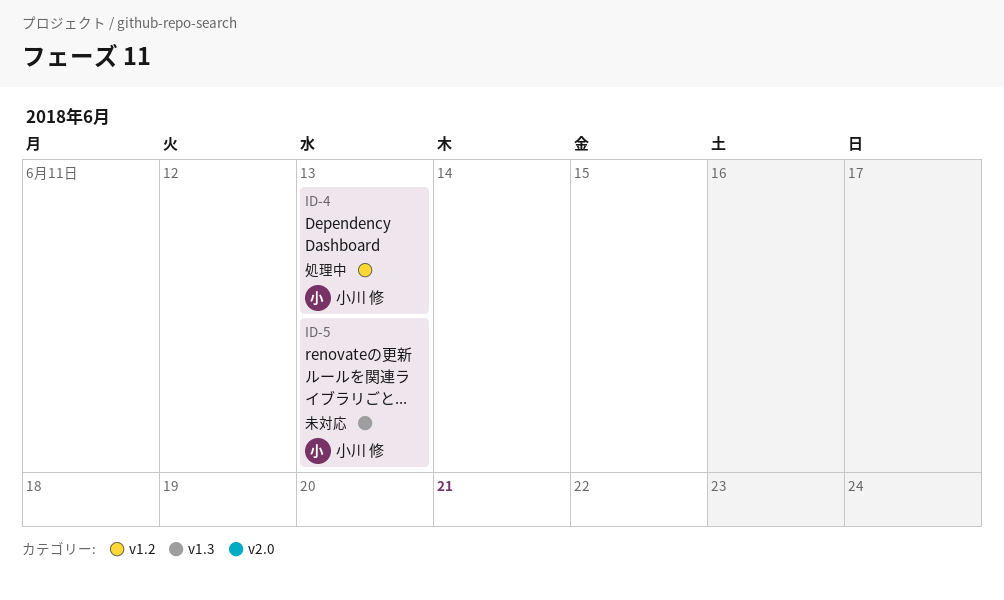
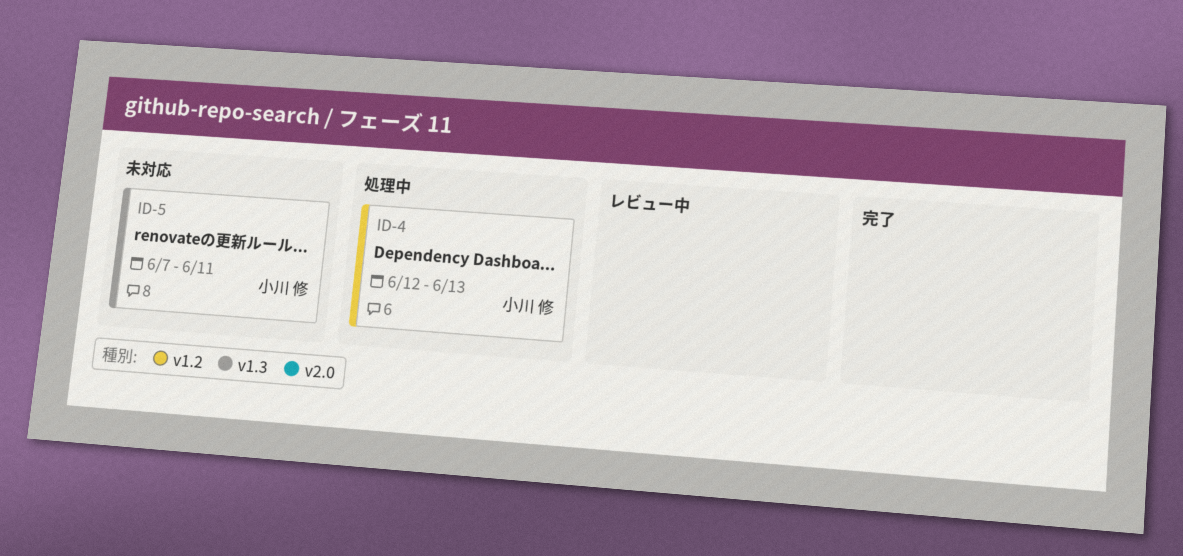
ID-5, due: Jun 13 -> Jun 11

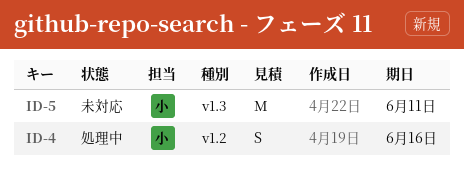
ID-4, due: Jun 13 -> Jun 16

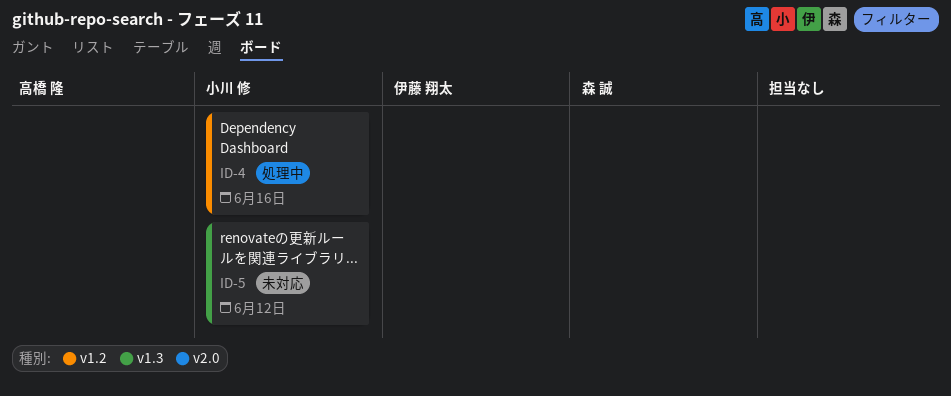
ID-5, due: Jun 11 -> Jun 12

